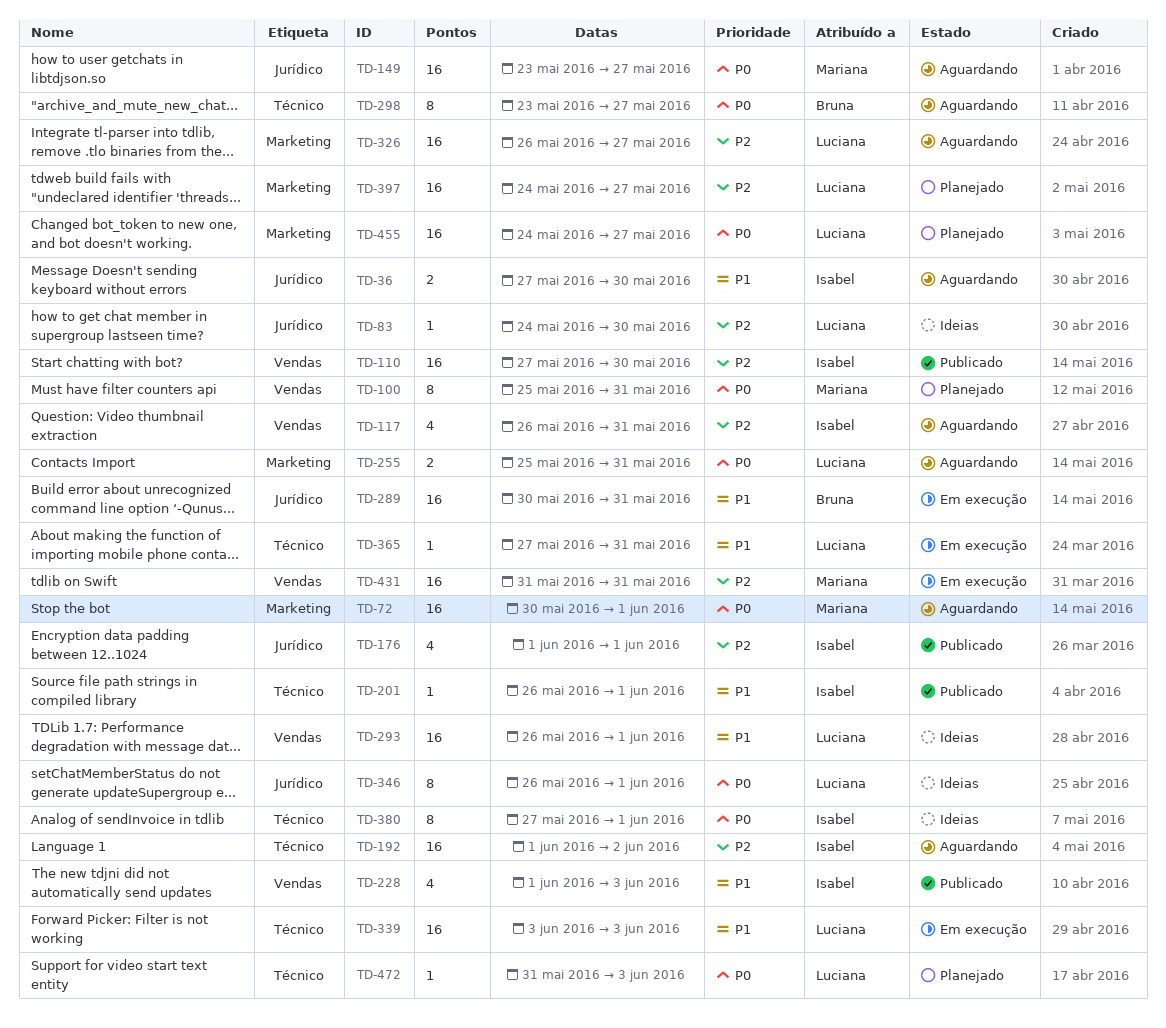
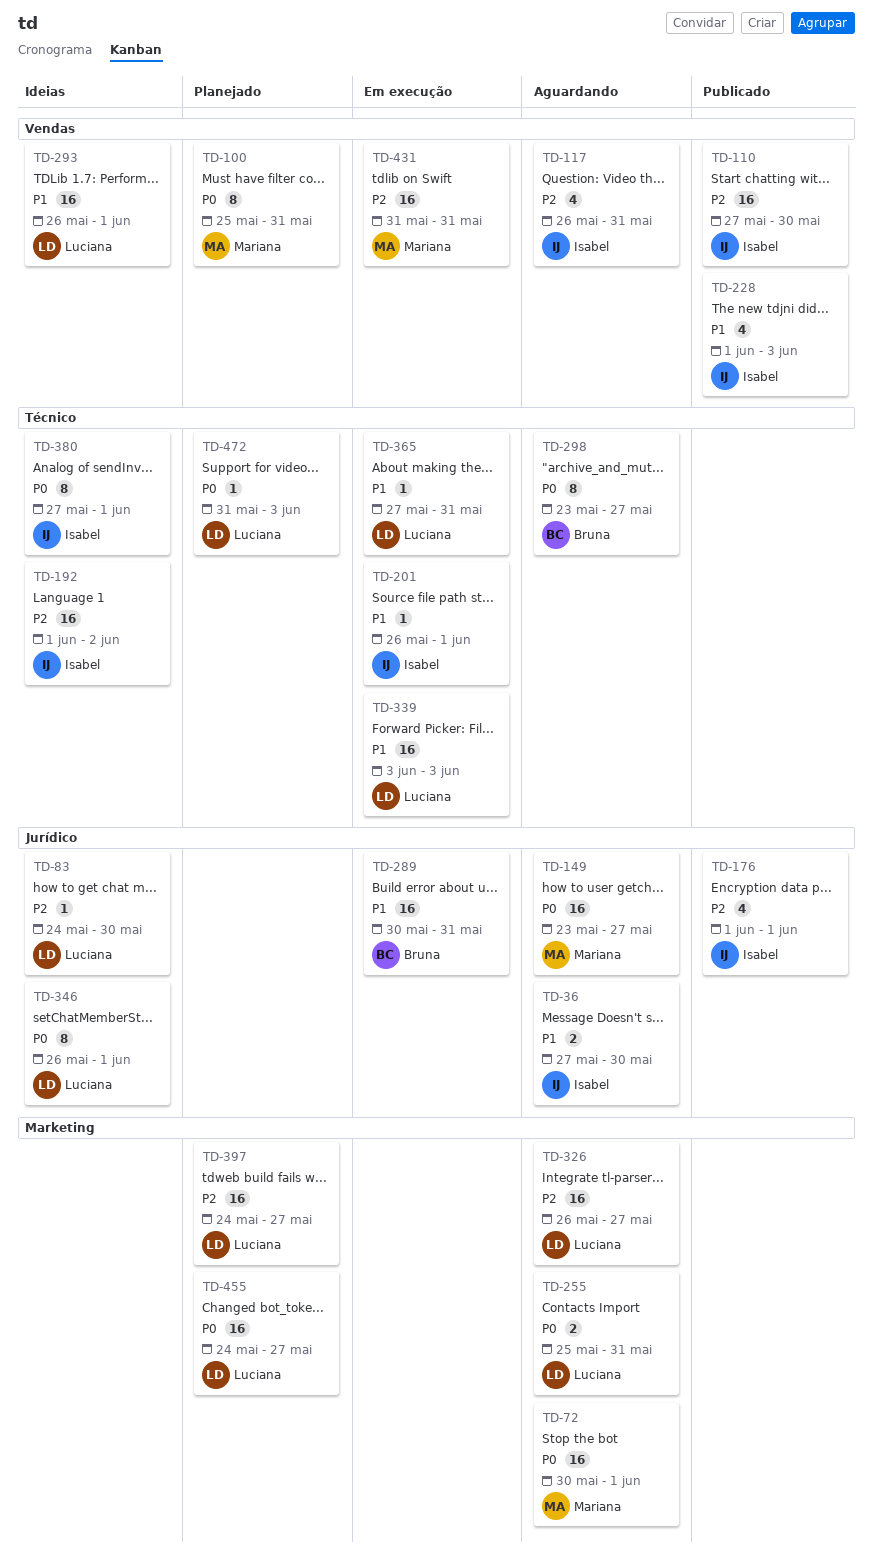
TD-192, status: Aguardando -> Ideias
TD-201, status: Publicado -> Em execução

